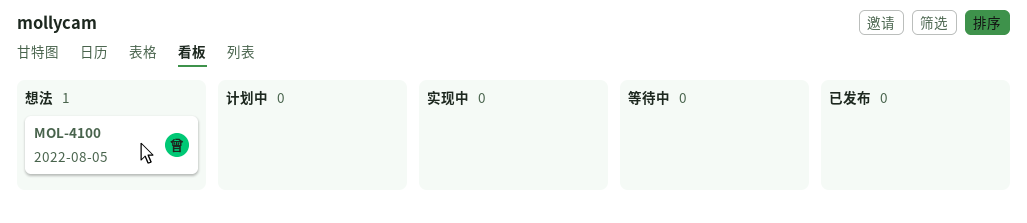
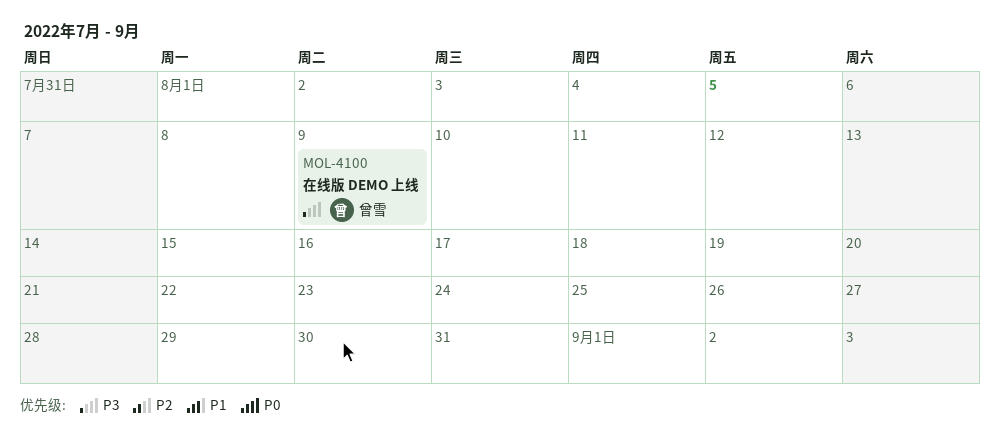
MOL-4100, due: Aug 5 -> Aug 9

